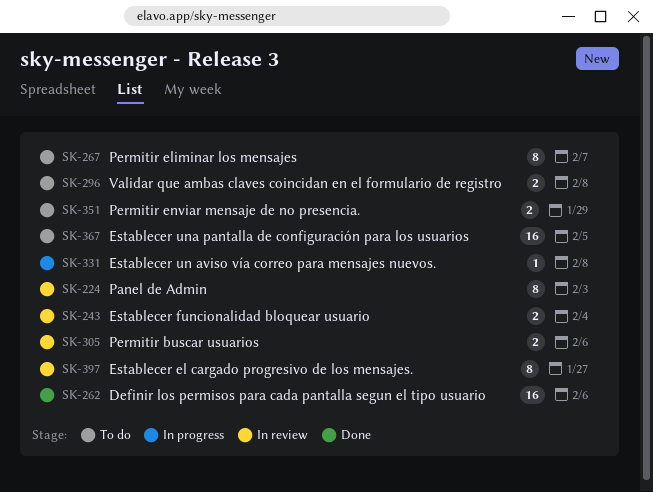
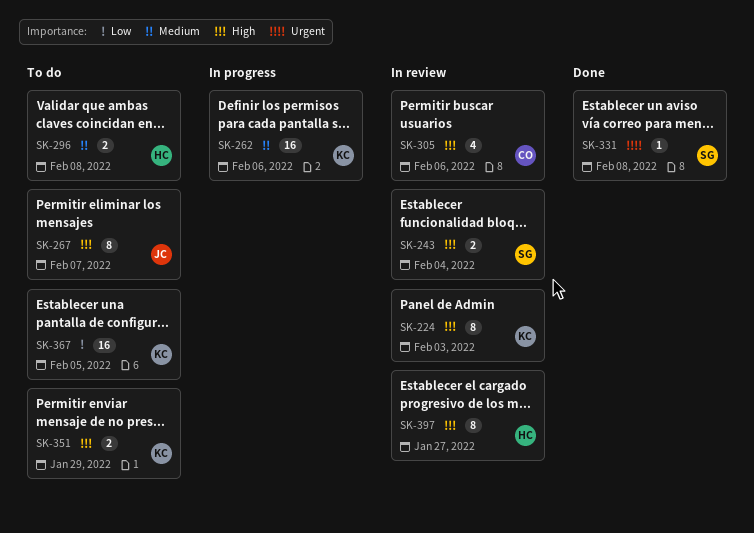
SK-262, status: Done -> In progress
SK-305, estimate: 2 -> 4
SK-331, status: In progress -> Done

